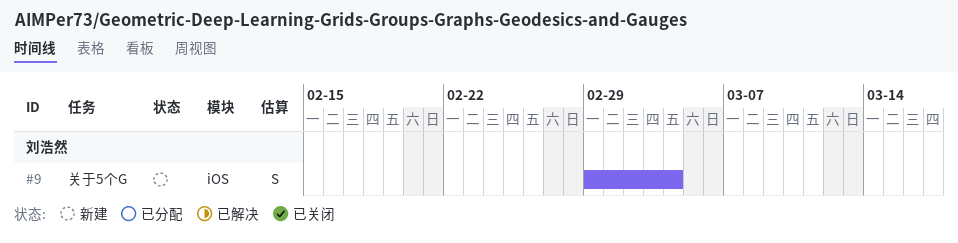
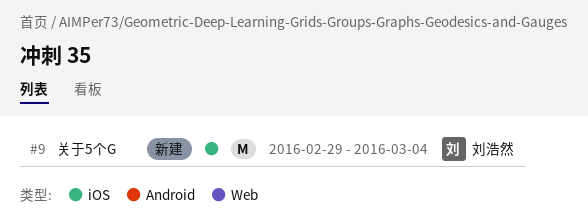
#9, estimate: S -> M

